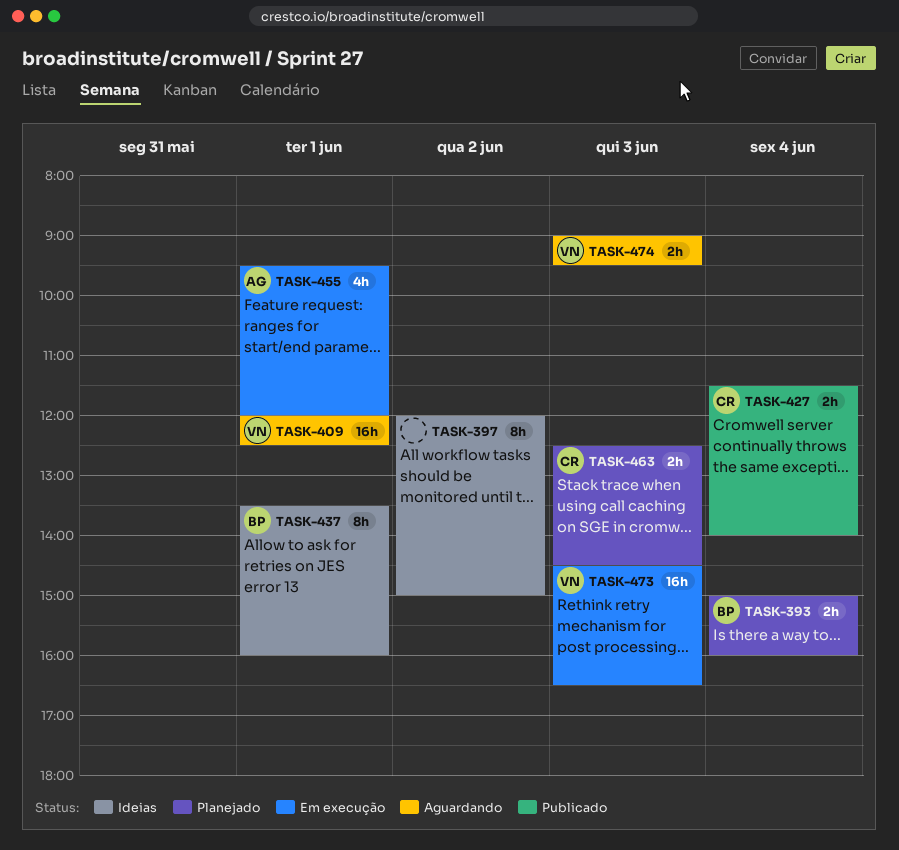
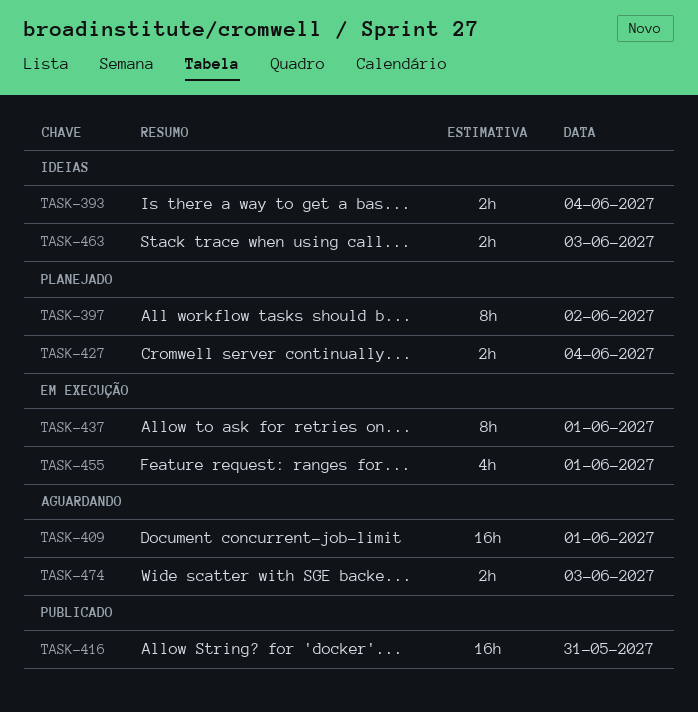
TASK-393, status: Planejado -> Ideias
TASK-397, status: Ideias -> Planejado
TASK-416: none -> present
TASK-427, status: Publicado -> Planejado
TASK-437, status: Ideias -> Em execução
TASK-463, status: Planejado -> Ideias
TASK-473: present -> none

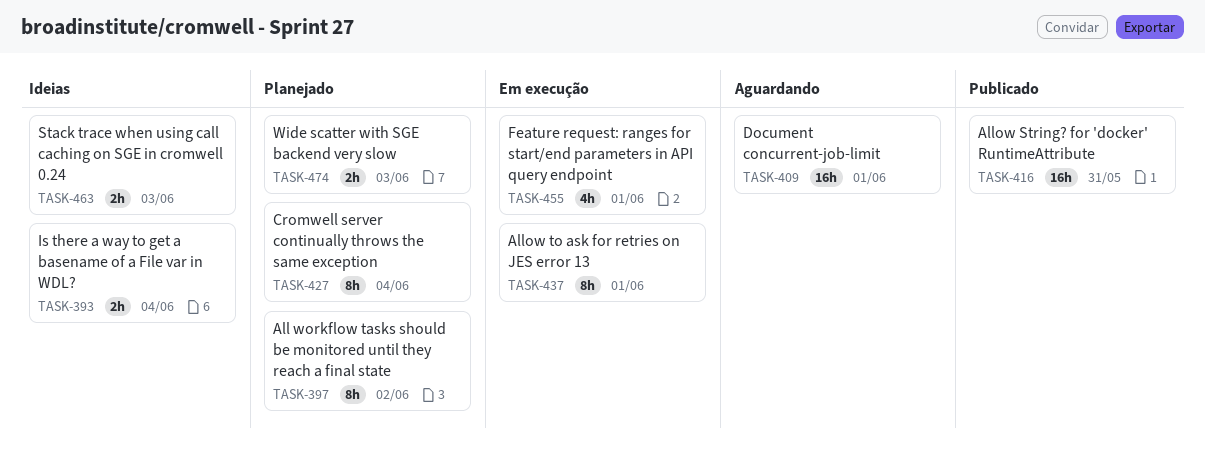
TASK-427, estimate: 2h -> 8h
TASK-474, status: Aguardando -> Planejado

